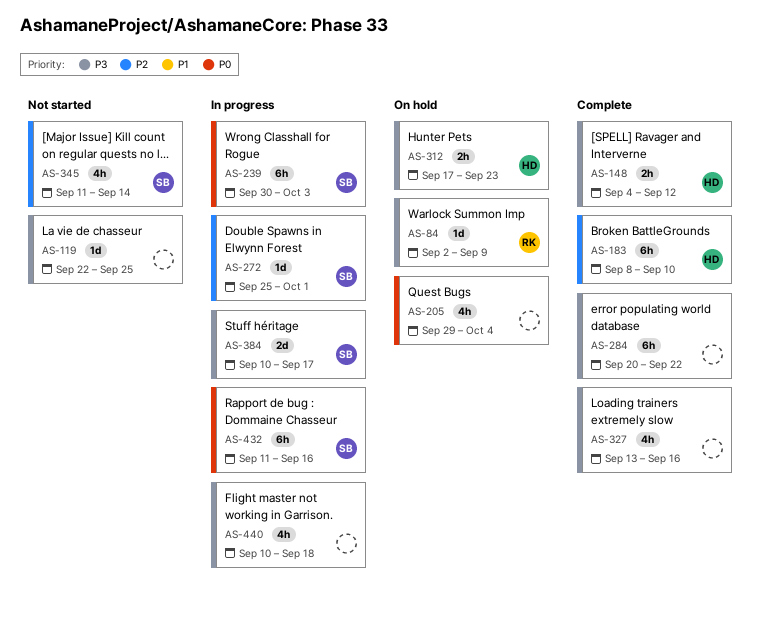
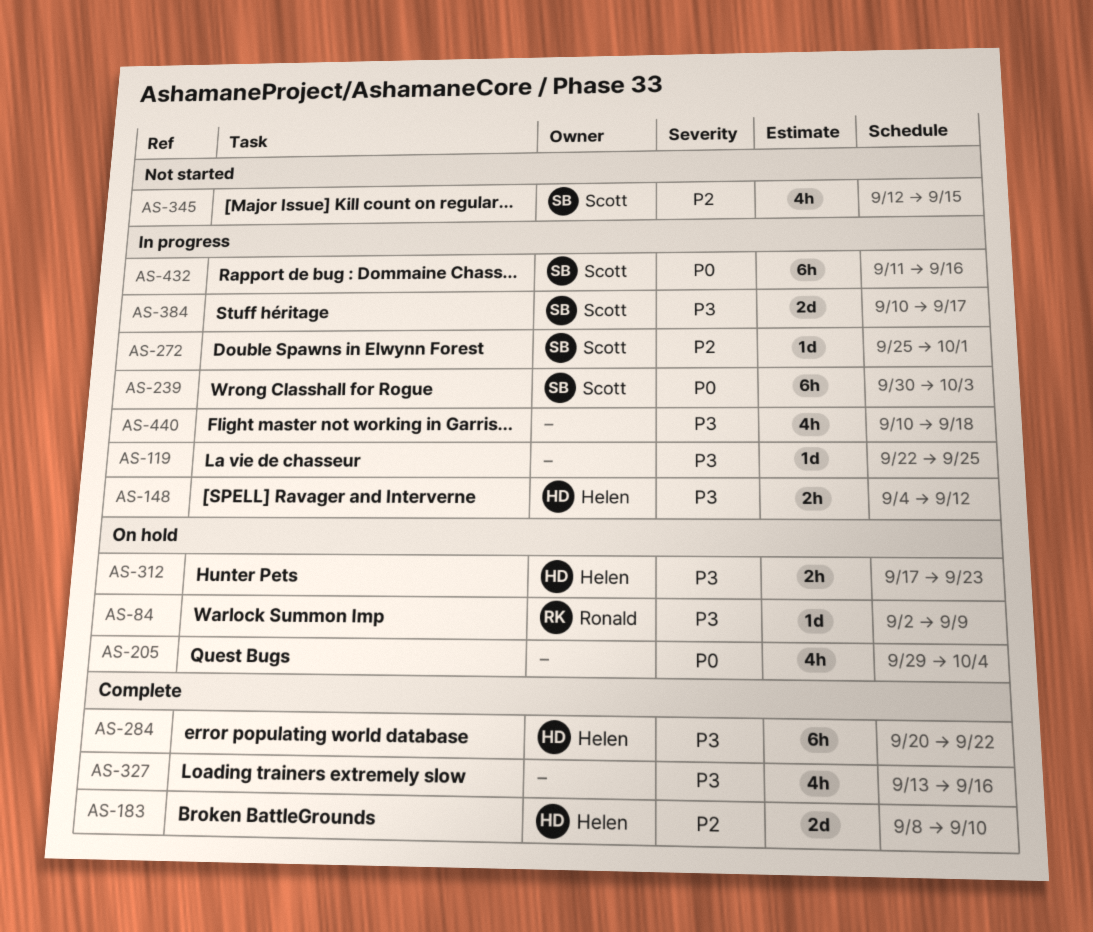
AS-119, status: Not started -> In progress
AS-148, status: Complete -> In progress
AS-183, estimate: 6h -> 2d
AS-284, owner: none -> Helen
AS-345, start: Sep 11 -> Sep 12
AS-345, due: Sep 14 -> Sep 15

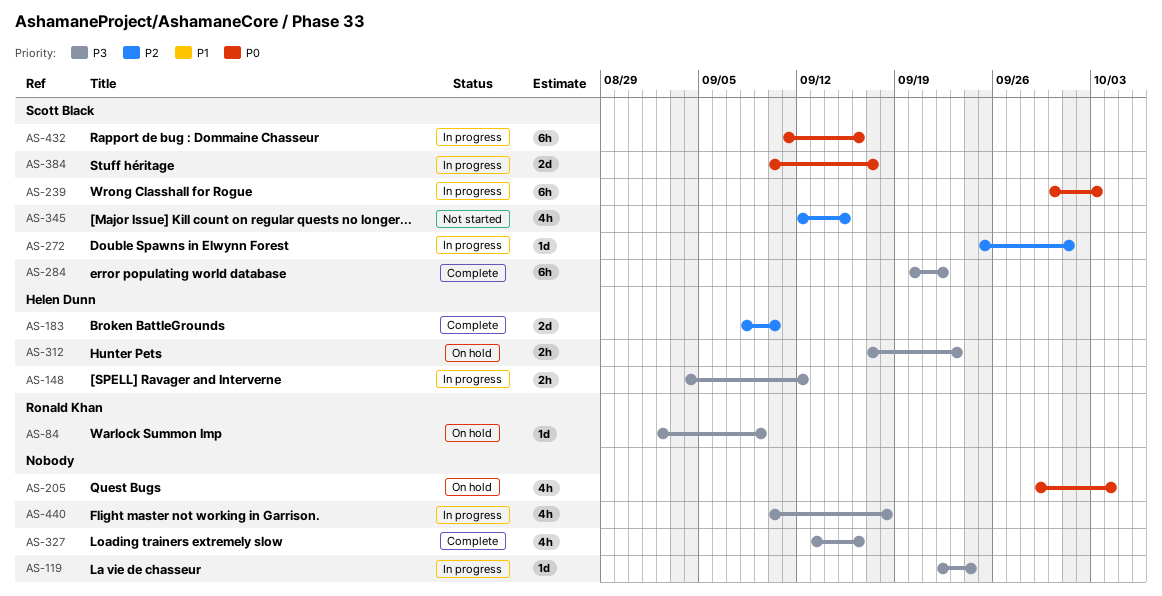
AS-119, due: Sep 25 -> Sep 24
AS-284, owner: Helen Dunn -> Scott Black
AS-384, priority: P3 -> P0

